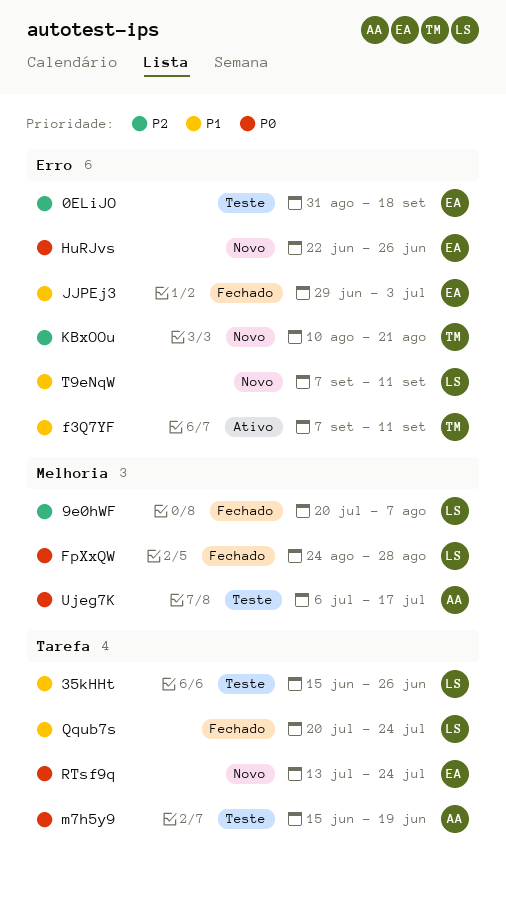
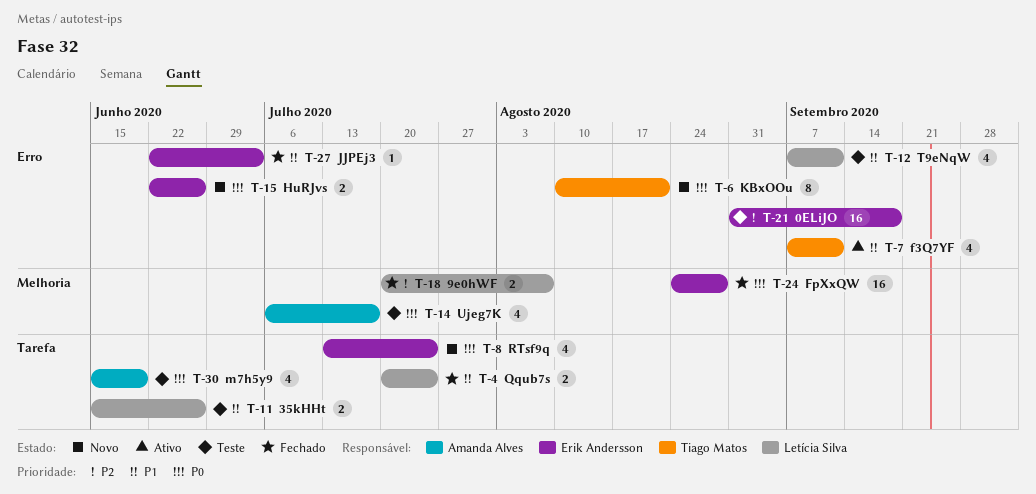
FpXxQW, owner: Letícia Silva -> Erik Andersson
JJPEj3, start: Jun 29 -> Jun 22
KBxOOu, priority: P2 -> P0
T9eNqW, status: Novo -> Teste

